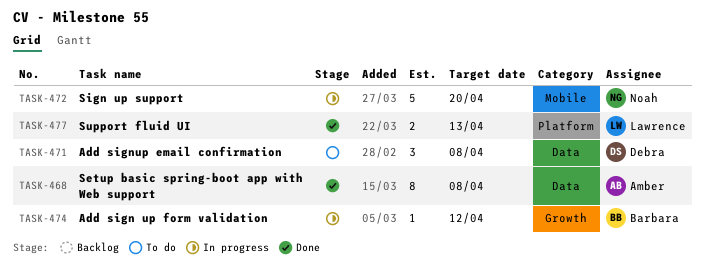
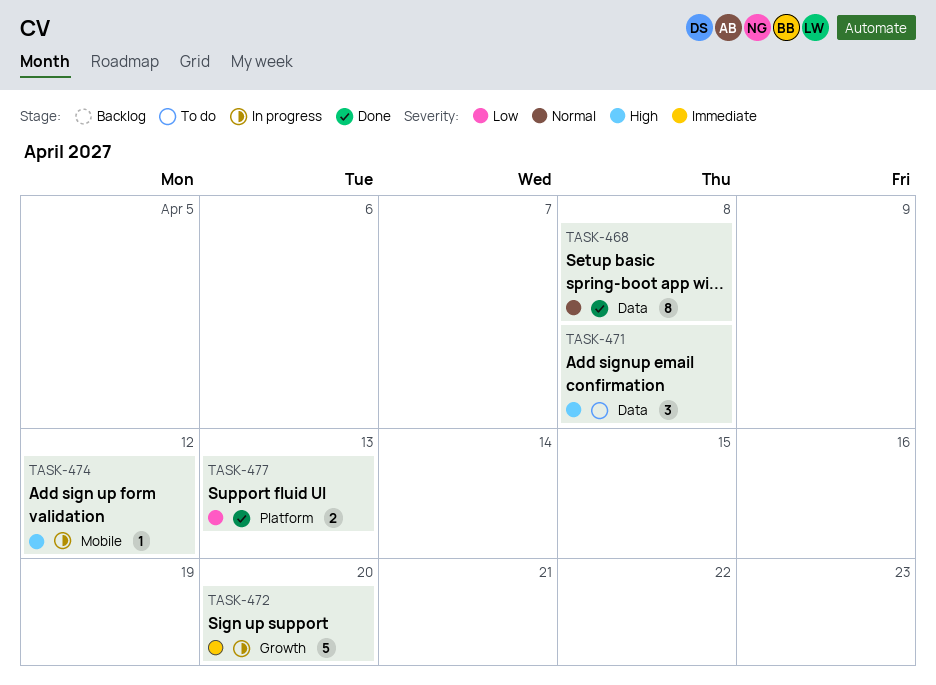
TASK-472, label: Mobile -> Growth
TASK-474, label: Growth -> Mobile

